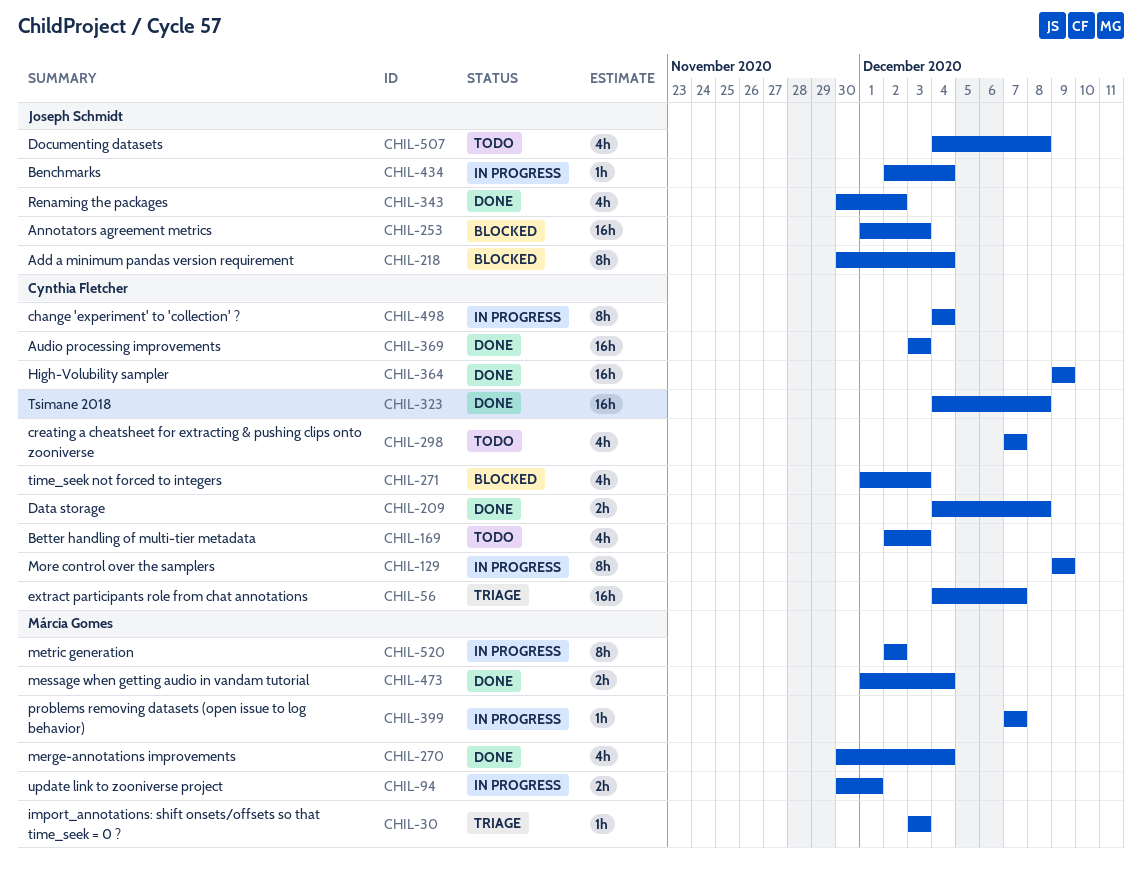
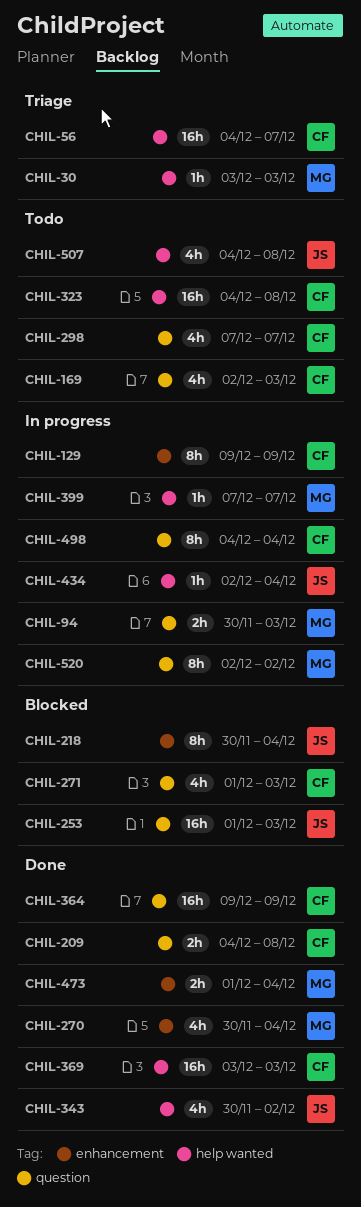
CHIL-94, due: Dec 1 -> Dec 3
CHIL-323, status: Done -> Todo

